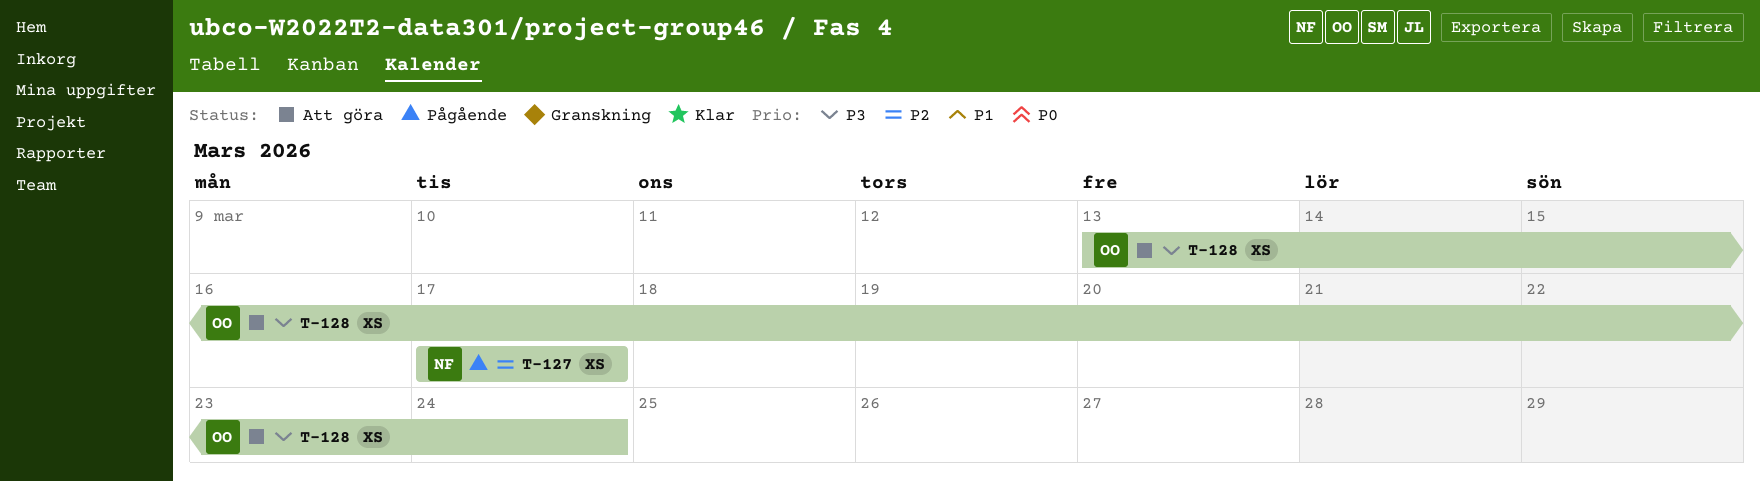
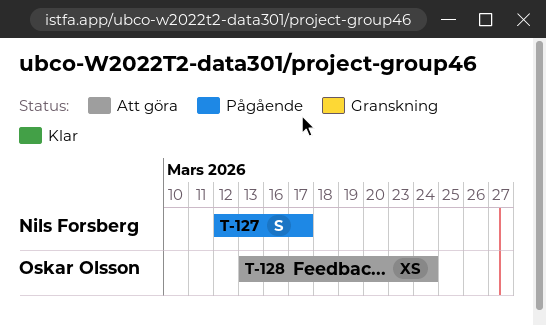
T-127, estimate: XS -> S
T-127, start: Mar 17 -> Mar 12

